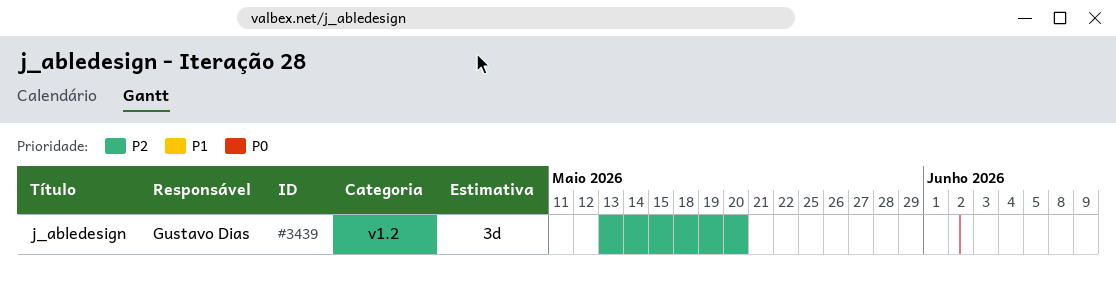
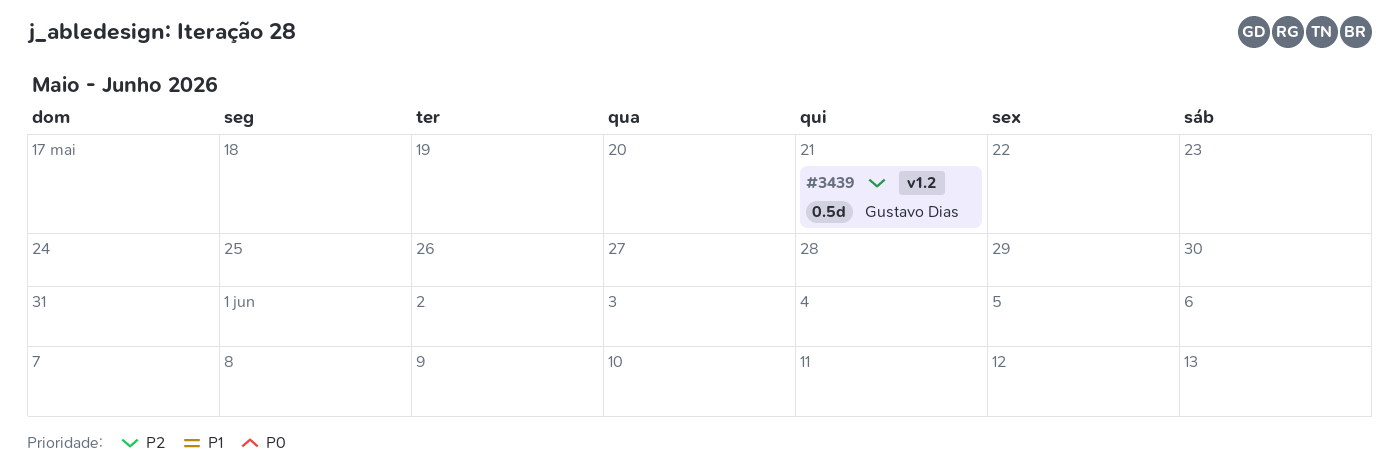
#3439, estimate: 3d -> 0.5d
#3439, due: May 20 -> May 21

